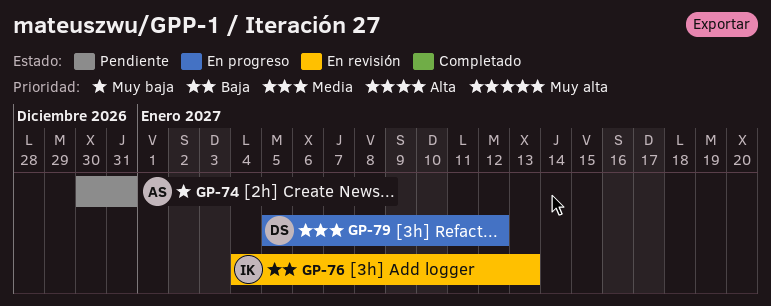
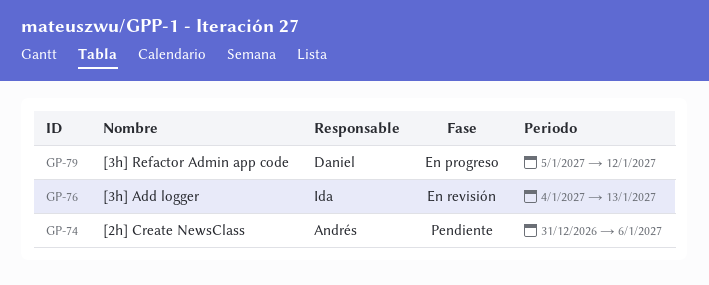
GP-74, start: Dec 30 -> Dec 31
GP-74, due: Dec 31 -> Jan 6

